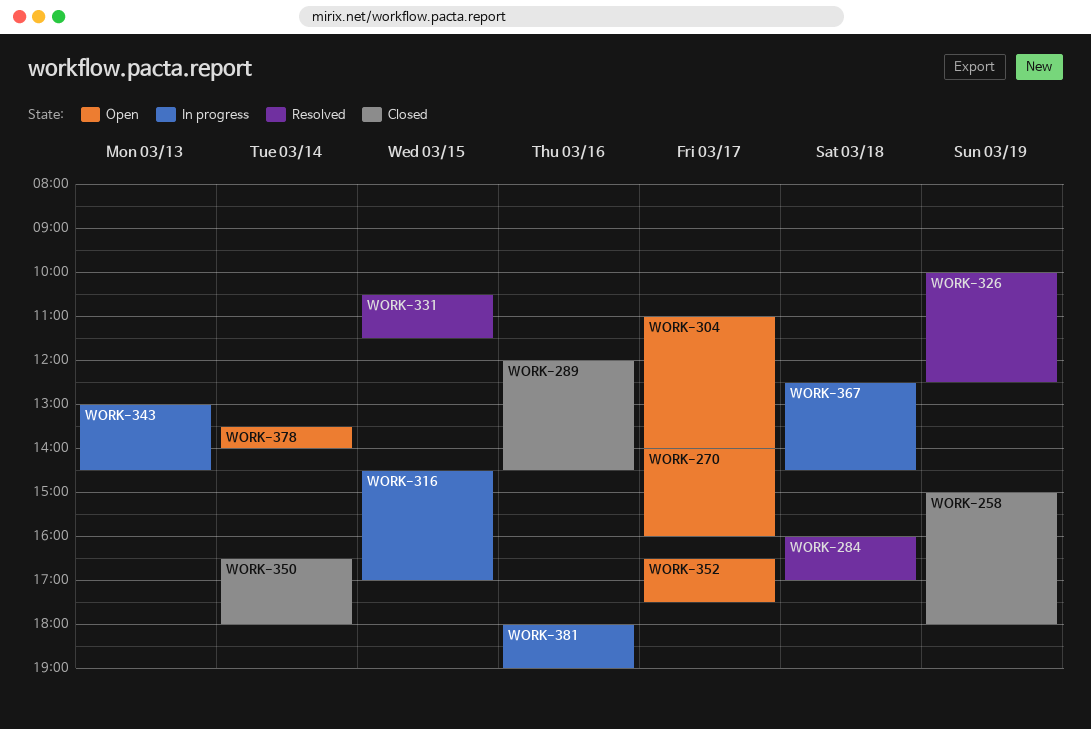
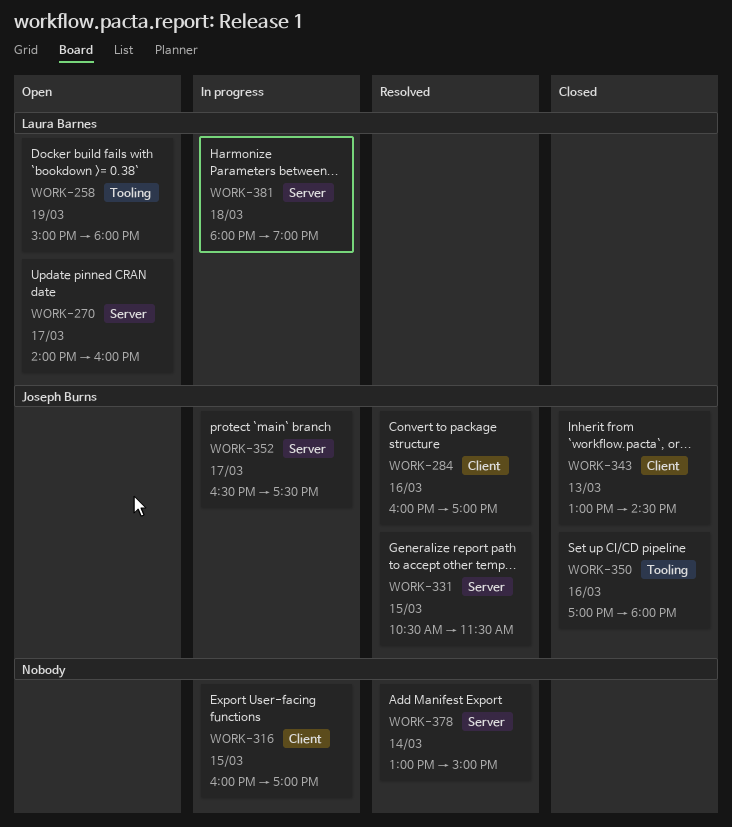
WORK-258, status: Closed -> Open
WORK-284, day: Mar 18 -> Mar 16
WORK-289: present -> none
WORK-304: present -> none
WORK-316, begins: 14:30 -> 16:00
WORK-326: present -> none
WORK-343, status: In progress -> Closed
WORK-350, day: Mar 14 -> Mar 16
WORK-350, begins: 16:30 -> 17:00
WORK-352, status: Open -> In progress
WORK-367: present -> none
WORK-378, status: Open -> Resolved
WORK-378, begins: 13:30 -> 13:00
WORK-378, ends: 14:00 -> 15:00
WORK-381, day: Mar 16 -> Mar 18

